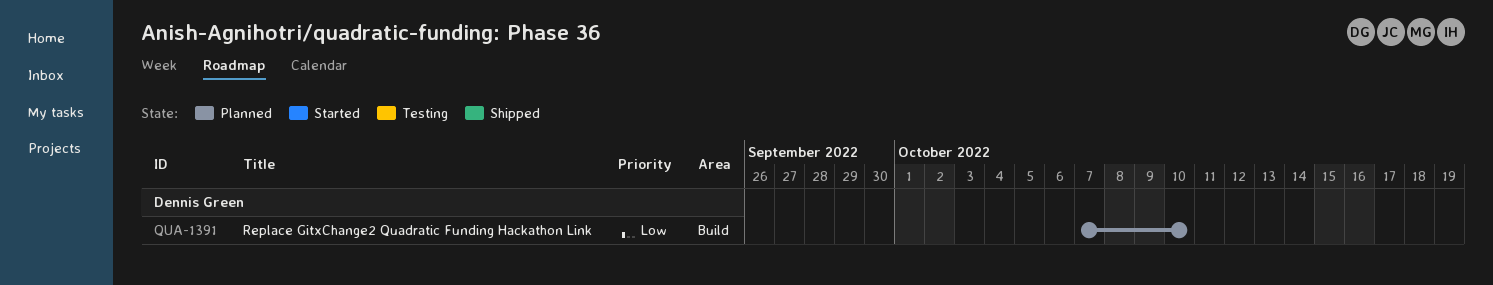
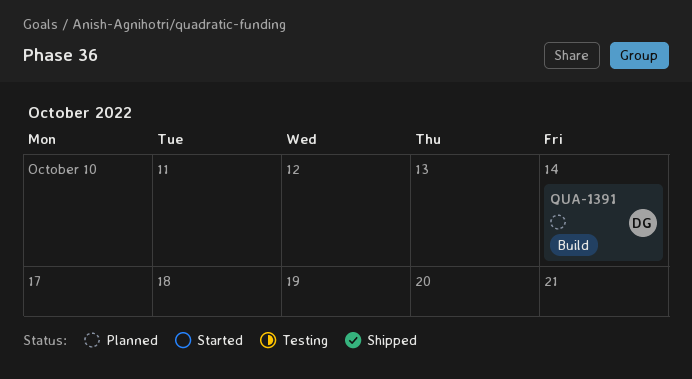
QUA-1391, due: Oct 10 -> Oct 14

